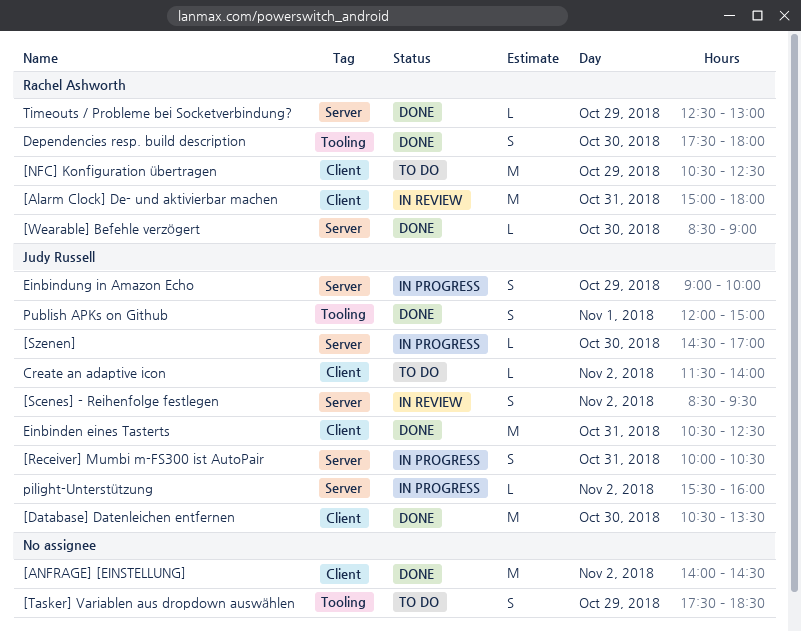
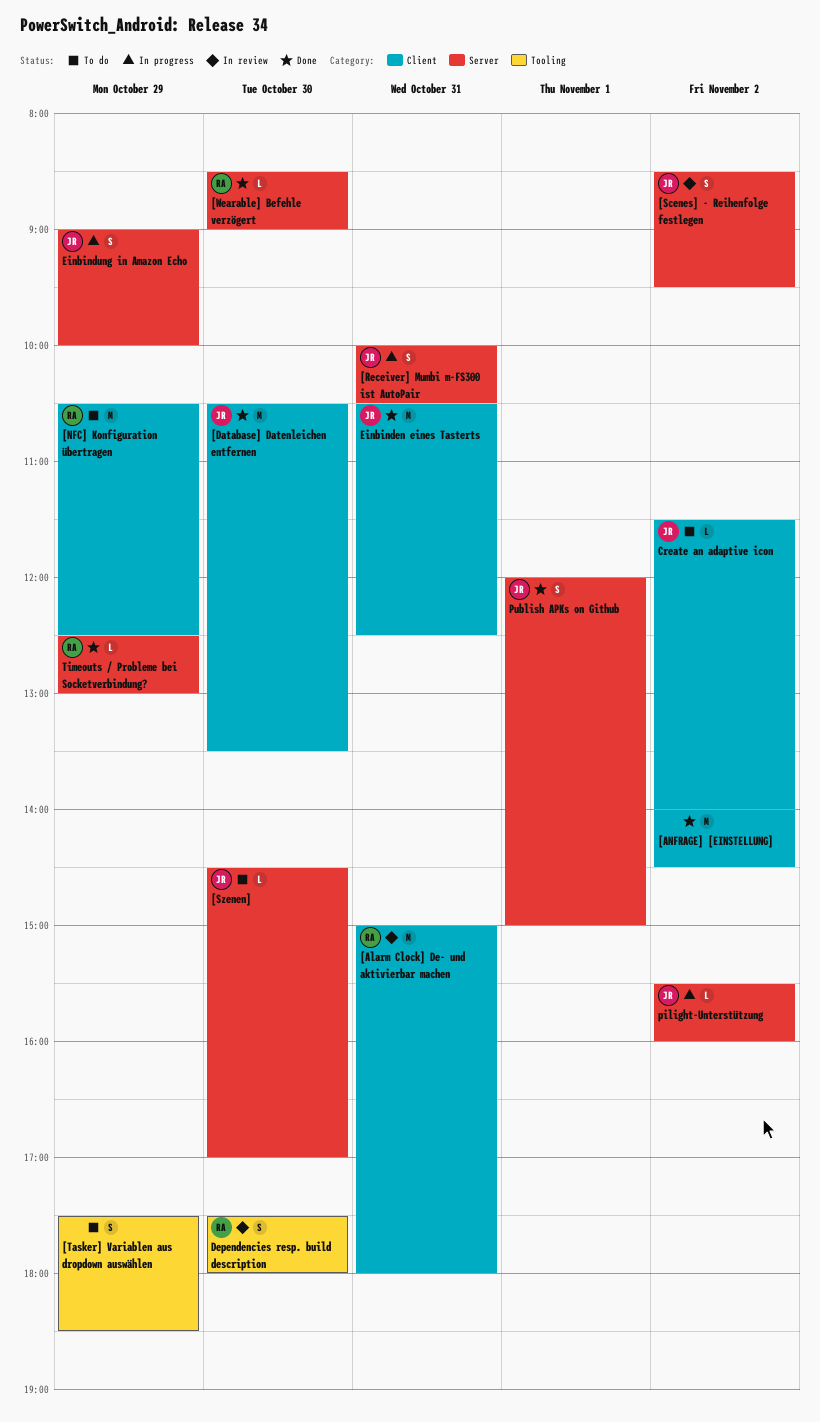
[Szenen], status: In progress -> To do
Dependencies resp. build description, status: Done -> In review
Publish APKs on Github, label: Tooling -> Server

